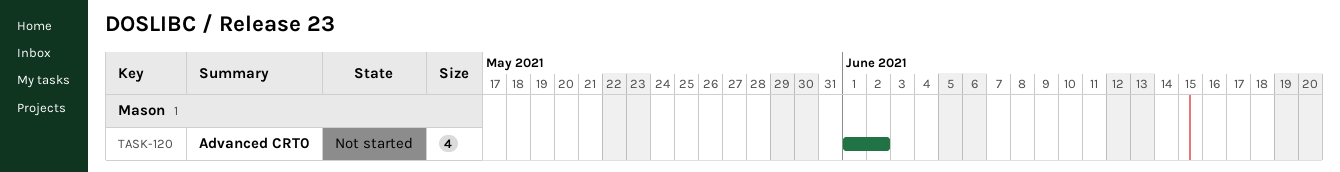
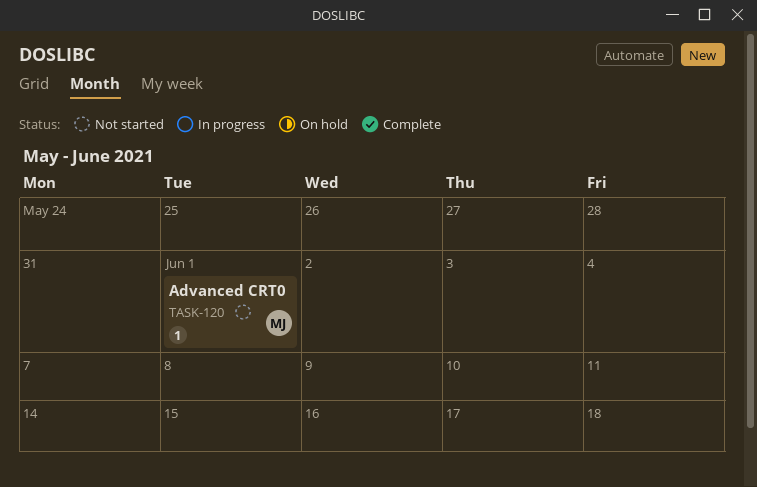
TASK-120, estimate: 4 -> 1
TASK-120, due: Jun 2 -> Jun 1

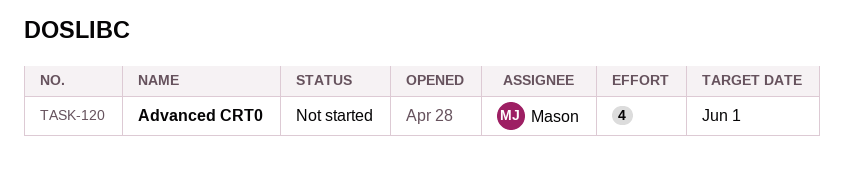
TASK-120, estimate: 1 -> 4

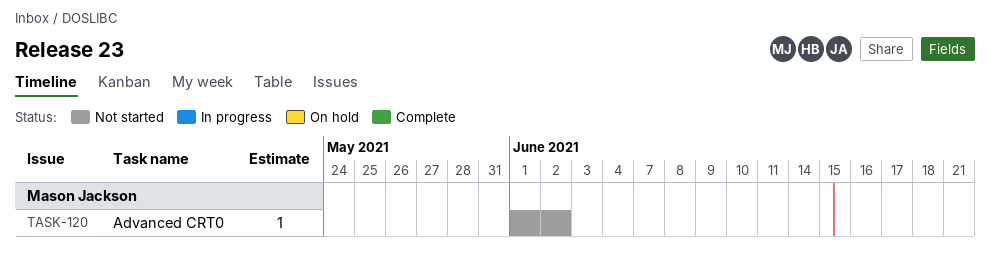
TASK-120, estimate: 4 -> 1
TASK-120, due: Jun 1 -> Jun 2

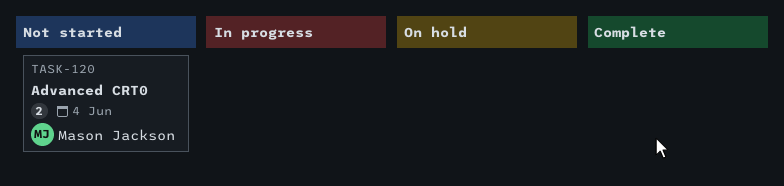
TASK-120, estimate: 1 -> 2
TASK-120, due: Jun 2 -> Jun 4

